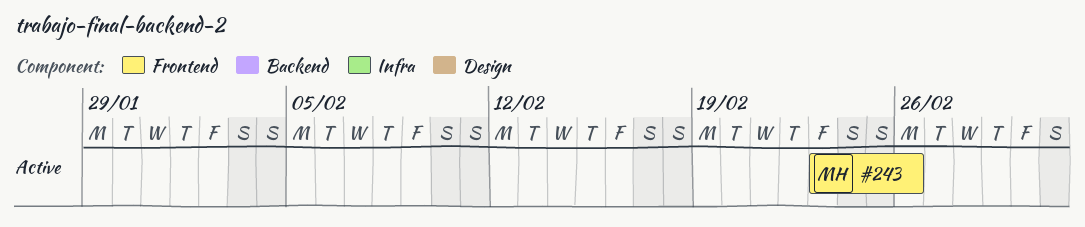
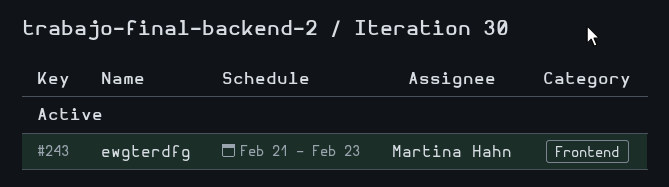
#243, start: Feb 23 -> Feb 21
#243, due: Feb 26 -> Feb 23

